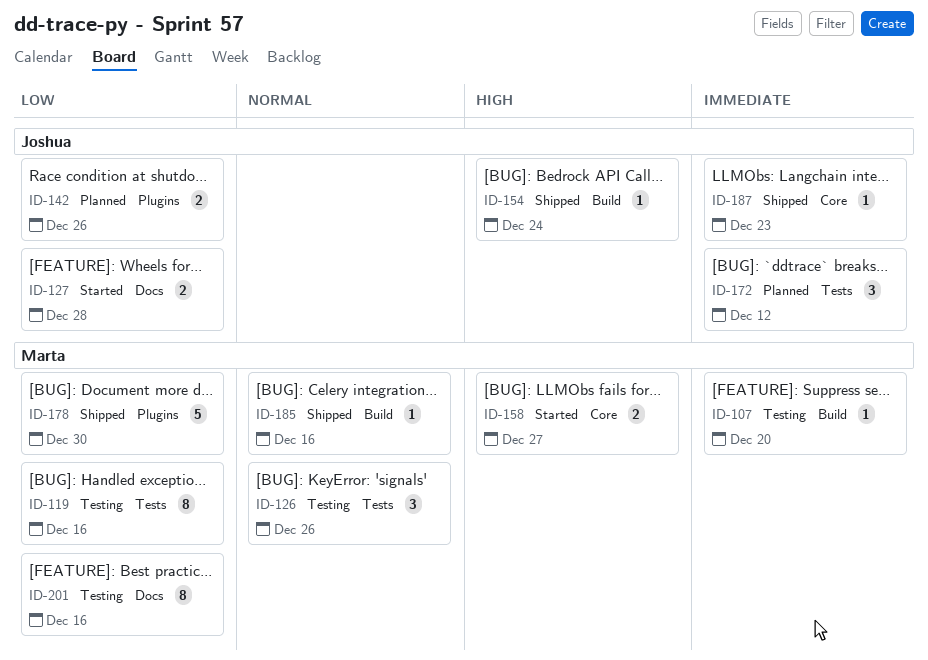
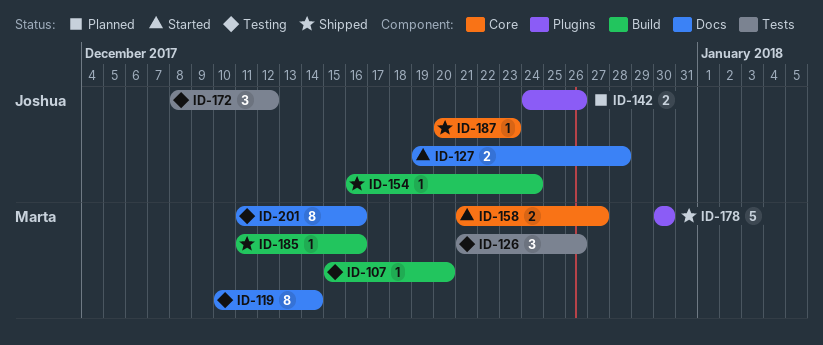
ID-119, label: Tests -> Docs
ID-119, due: Dec 16 -> Dec 14
ID-172, status: Planned -> Testing

